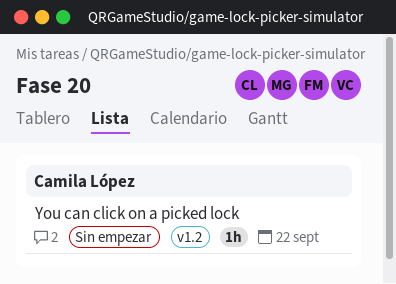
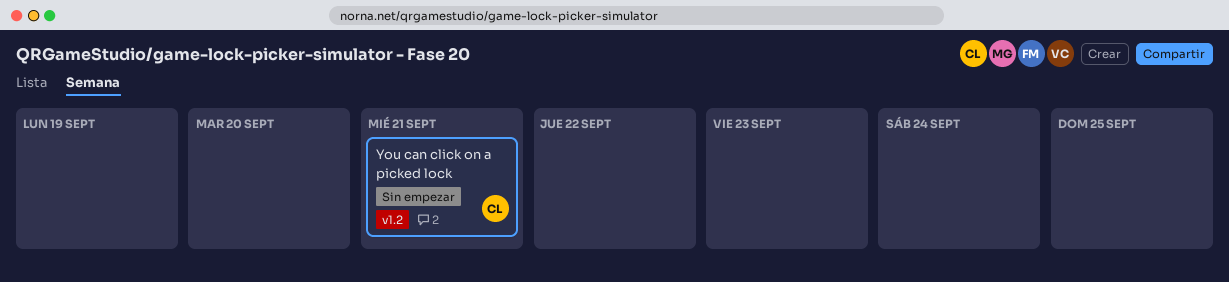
You can click on a picked lock, due: Sep 22 -> Sep 21

